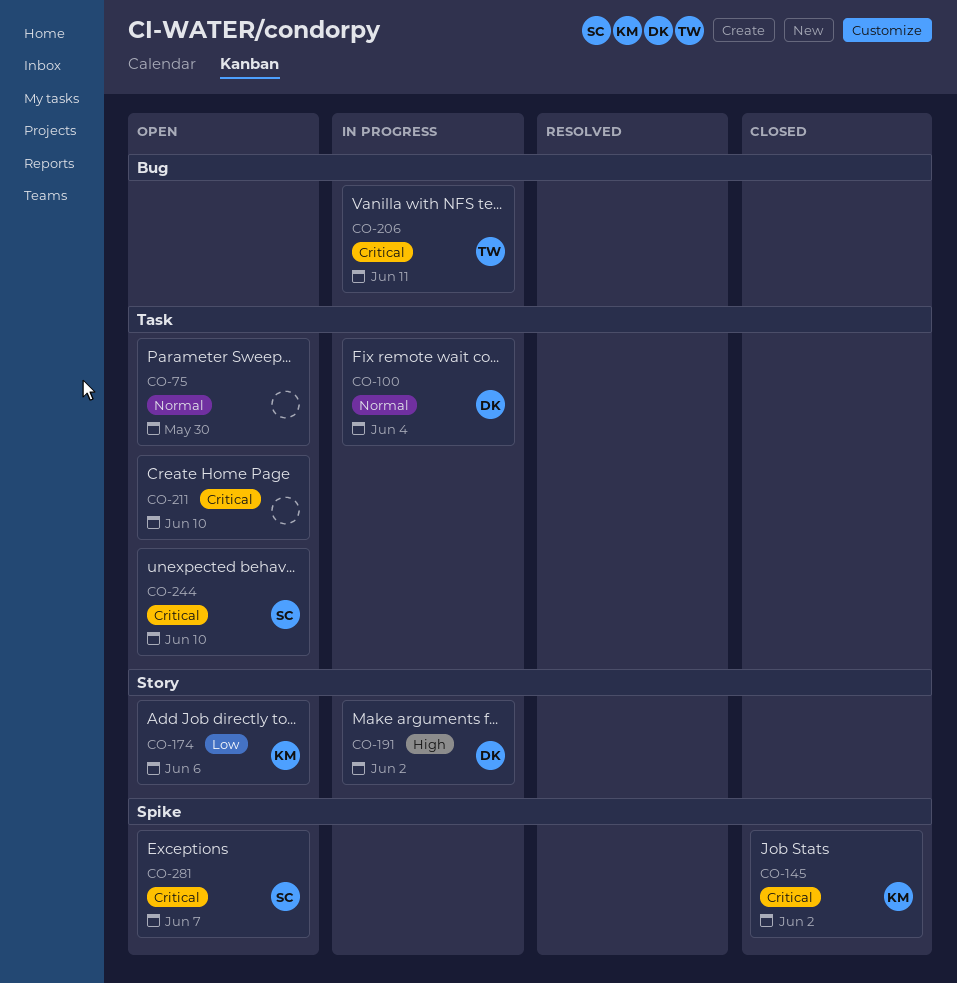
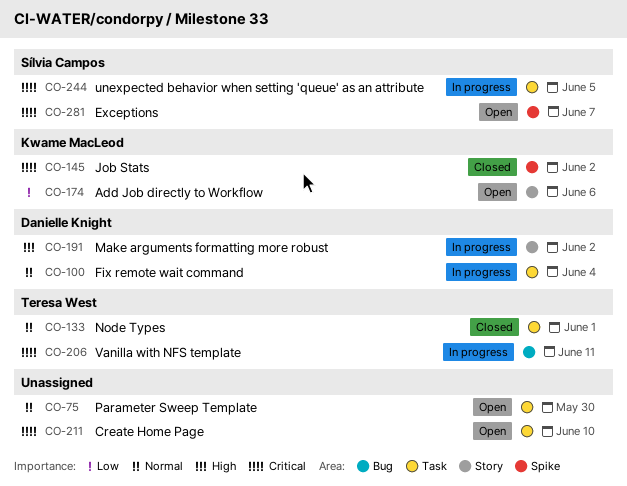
CO-133: none -> present
CO-244, status: Open -> In progress
CO-244, due: Jun 10 -> Jun 5

